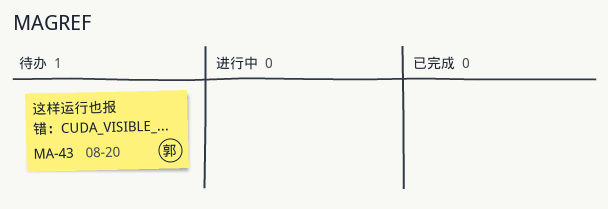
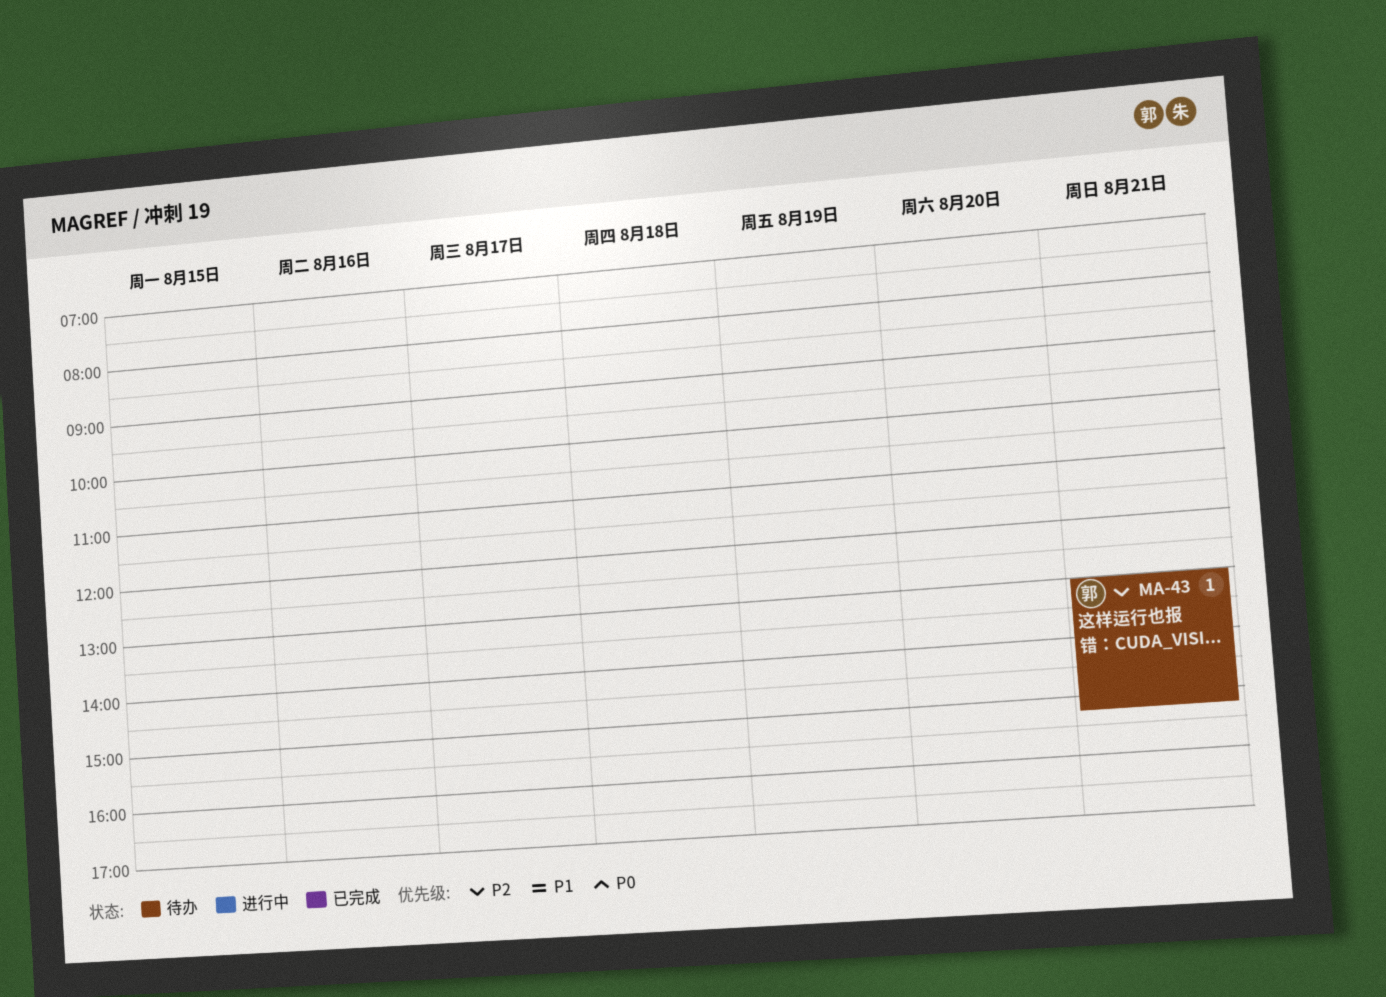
MA-43, day: Aug 20 -> Aug 21

